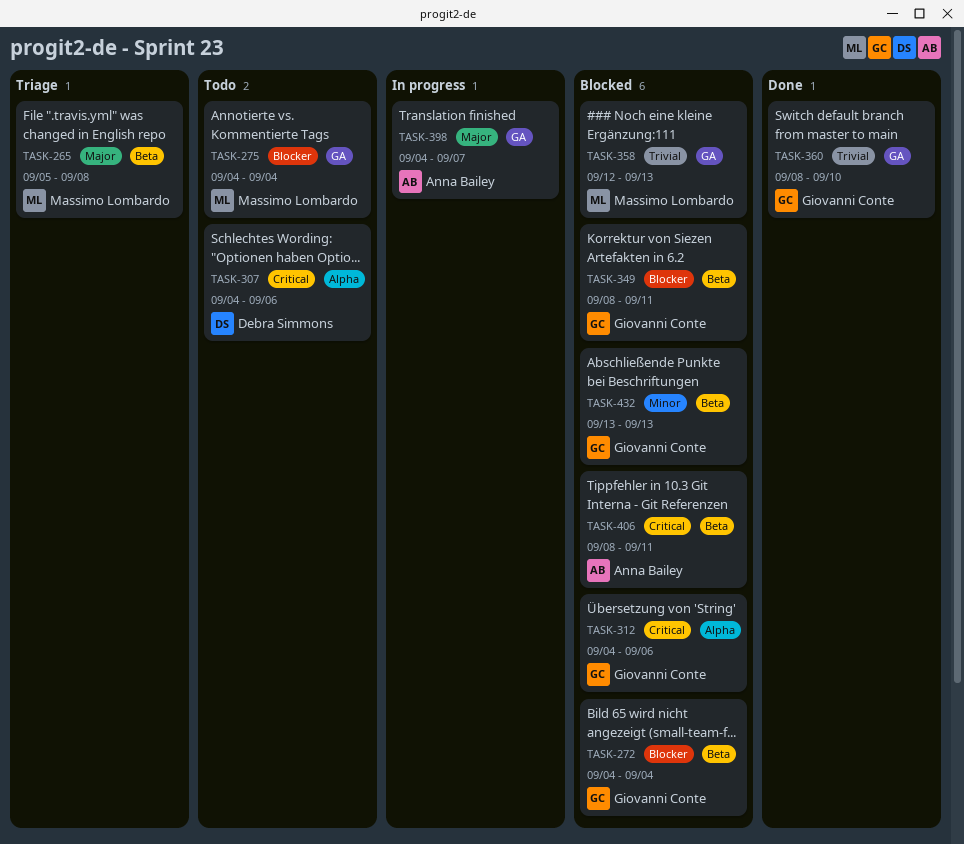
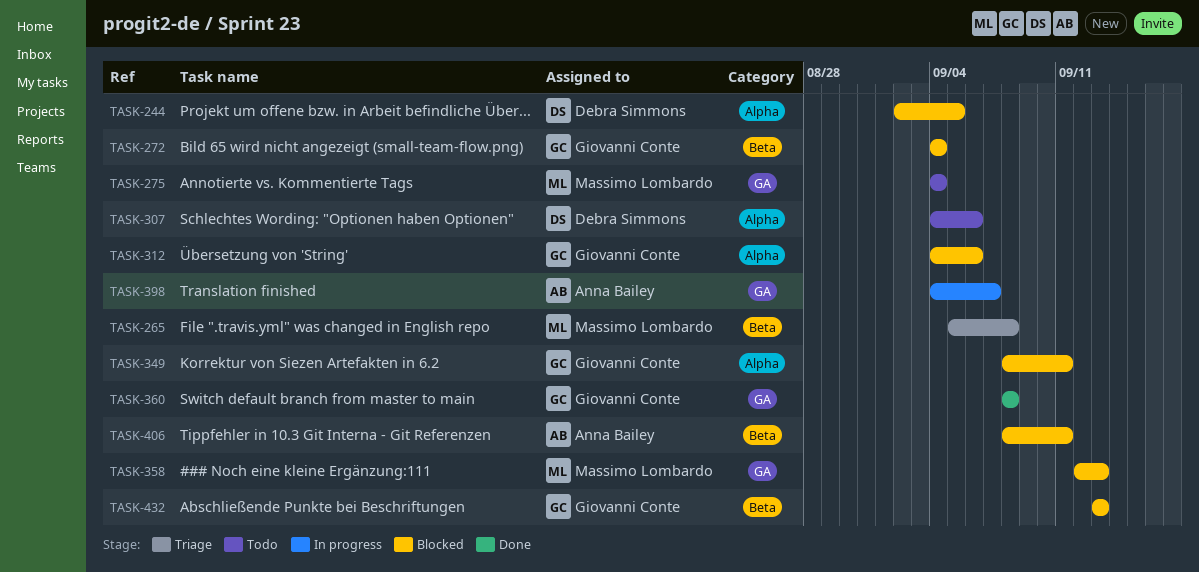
TASK-244: none -> present
TASK-349, label: Beta -> Alpha
TASK-360, due: Sep 10 -> Sep 8

